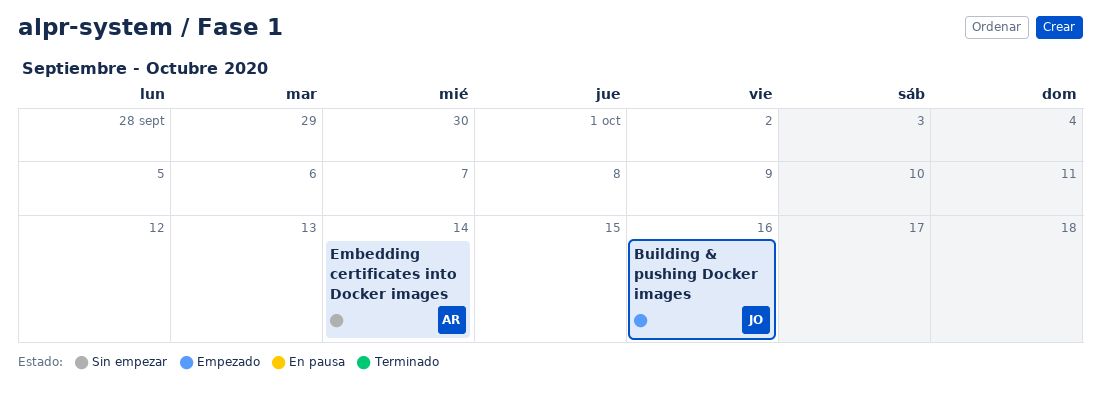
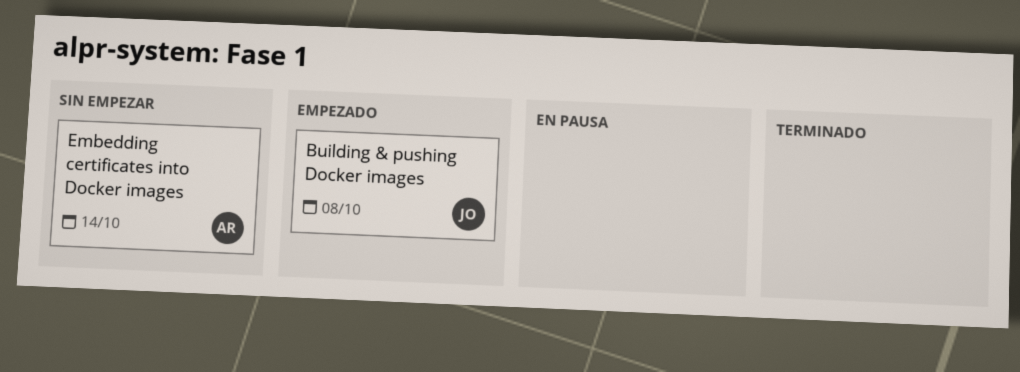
Building & pushing Docker images, due: Oct 16 -> Oct 8

